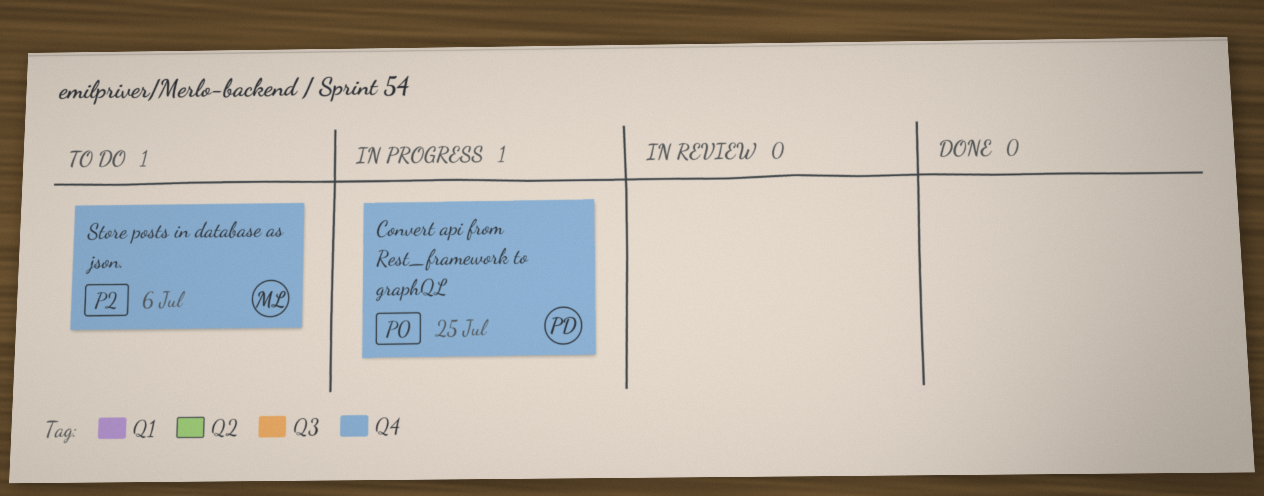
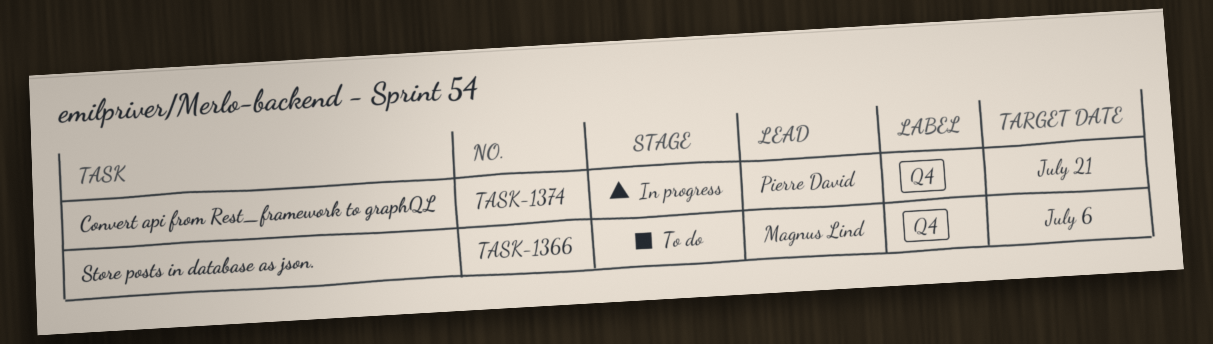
Convert api from Rest_framework to graphQL, due: Jul 25 -> Jul 21

